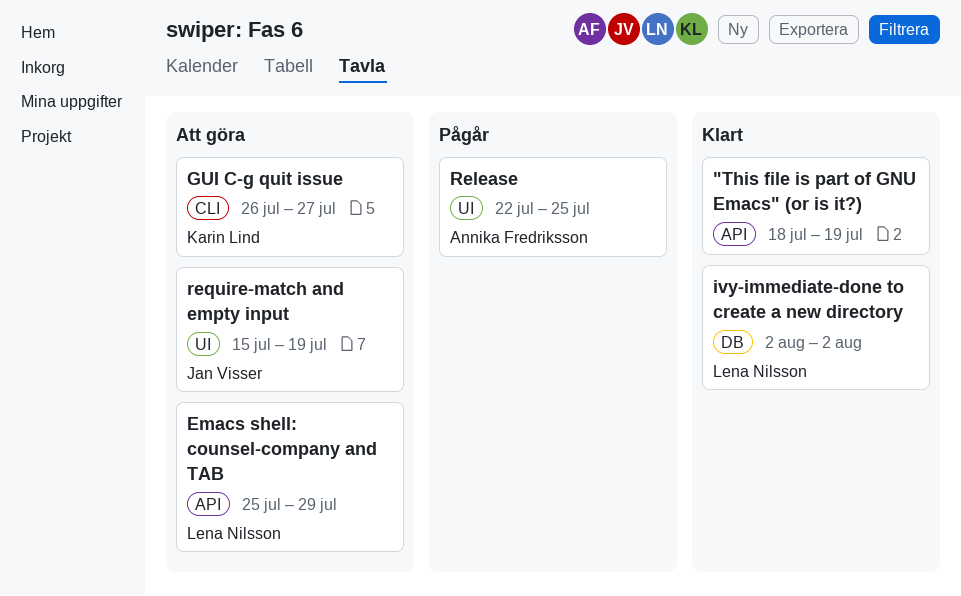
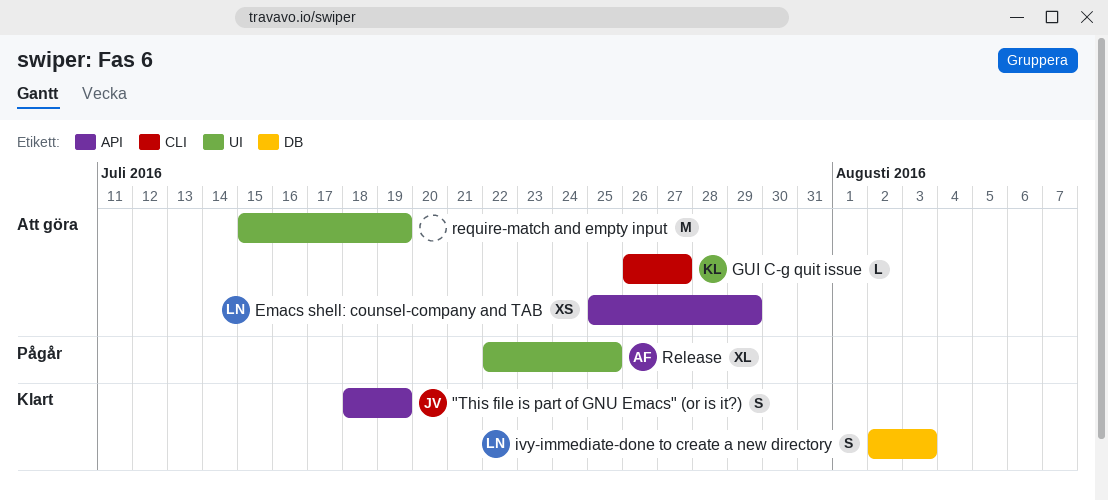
"This file is part of GNU Emacs" (or is it?), owner: none -> Jan Visser
ivy-immediate-done to create a new directory, due: Aug 2 -> Aug 3
require-match and empty input, owner: Jan Visser -> none

